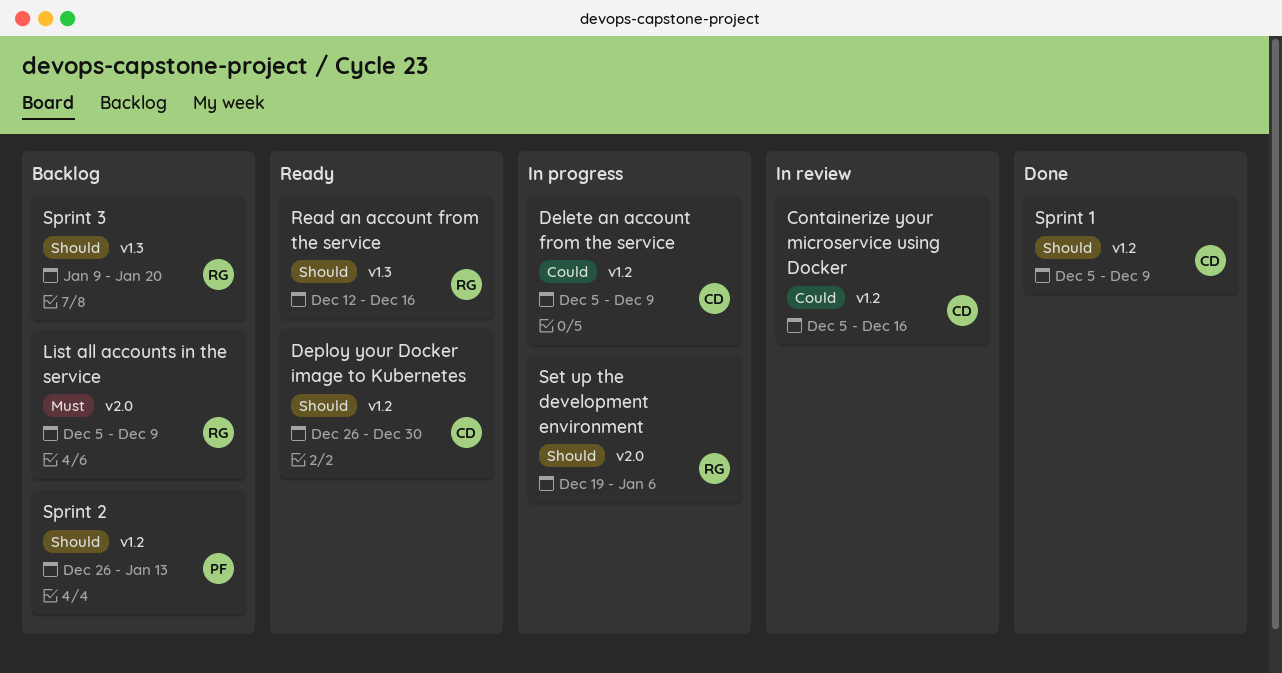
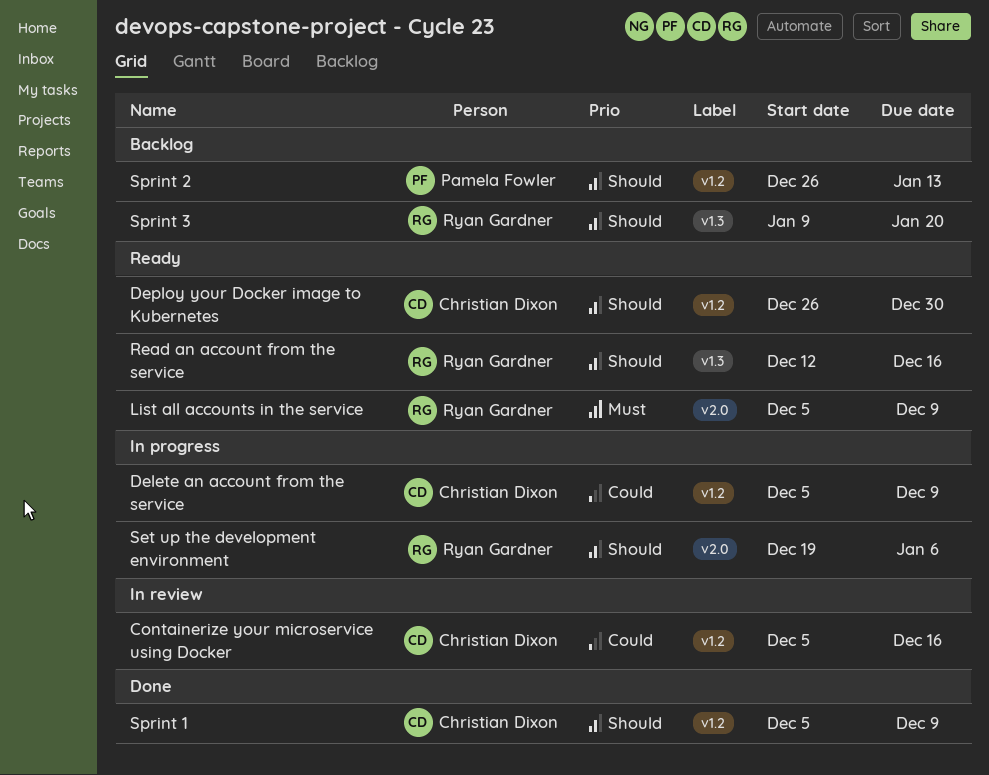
List all accounts in the service, status: Backlog -> Ready

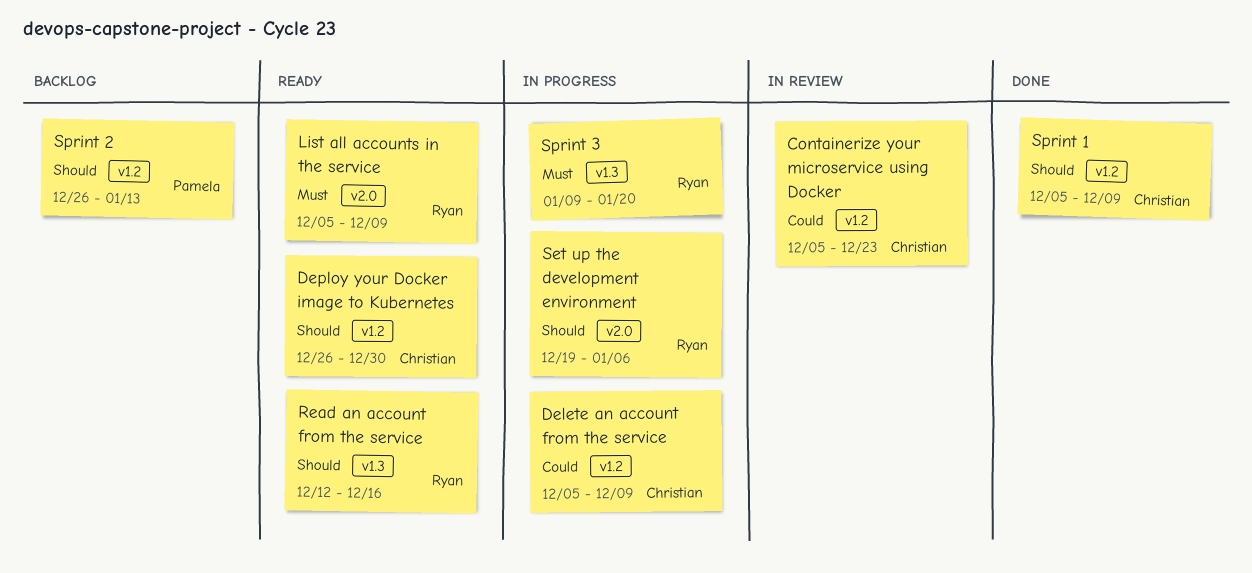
Containerize your microservice using Docker, due: Dec 16 -> Dec 23
Sprint 3, status: Backlog -> In progress
Sprint 3, priority: Should -> Must

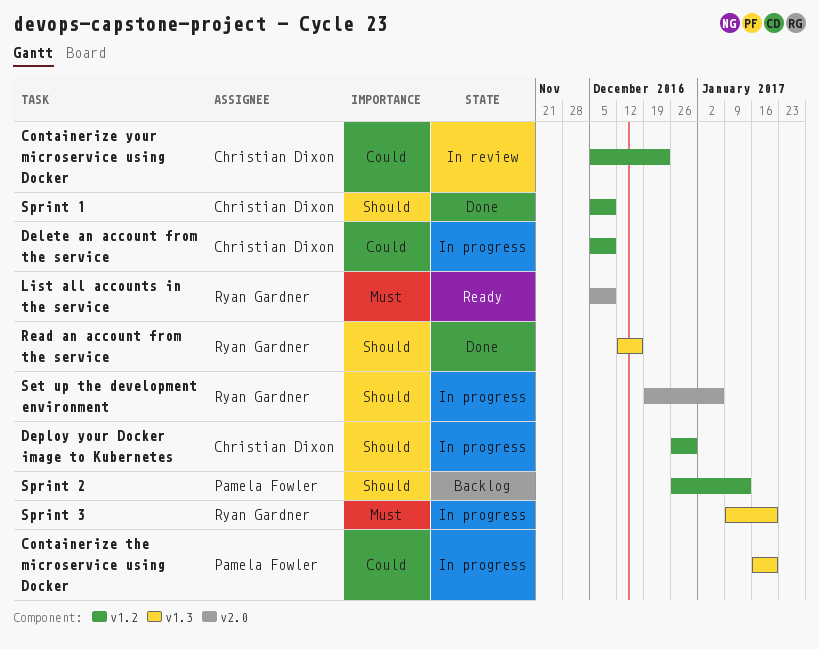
Containerize the microservice using Docker: none -> present
Deploy your Docker image to Kubernetes, status: Ready -> In progress
Read an account from the service, status: Ready -> Done

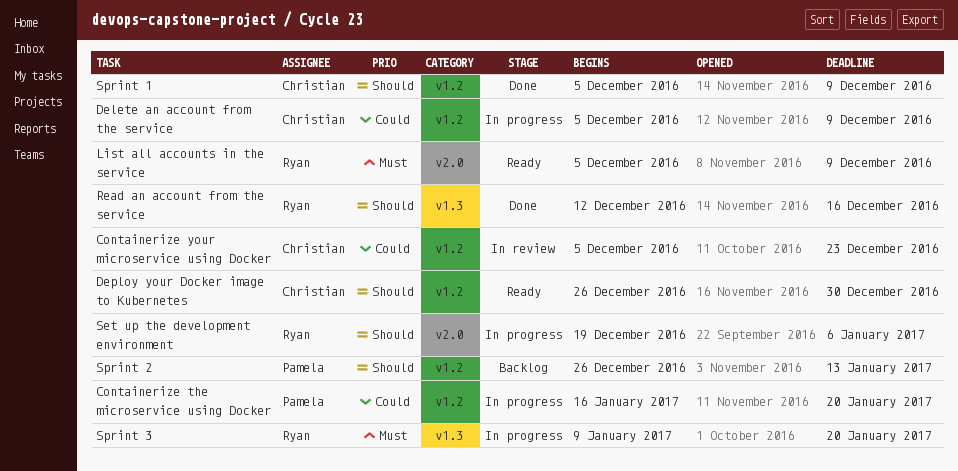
Containerize the microservice using Docker, label: v1.3 -> v1.2
Deploy your Docker image to Kubernetes, status: In progress -> Ready

